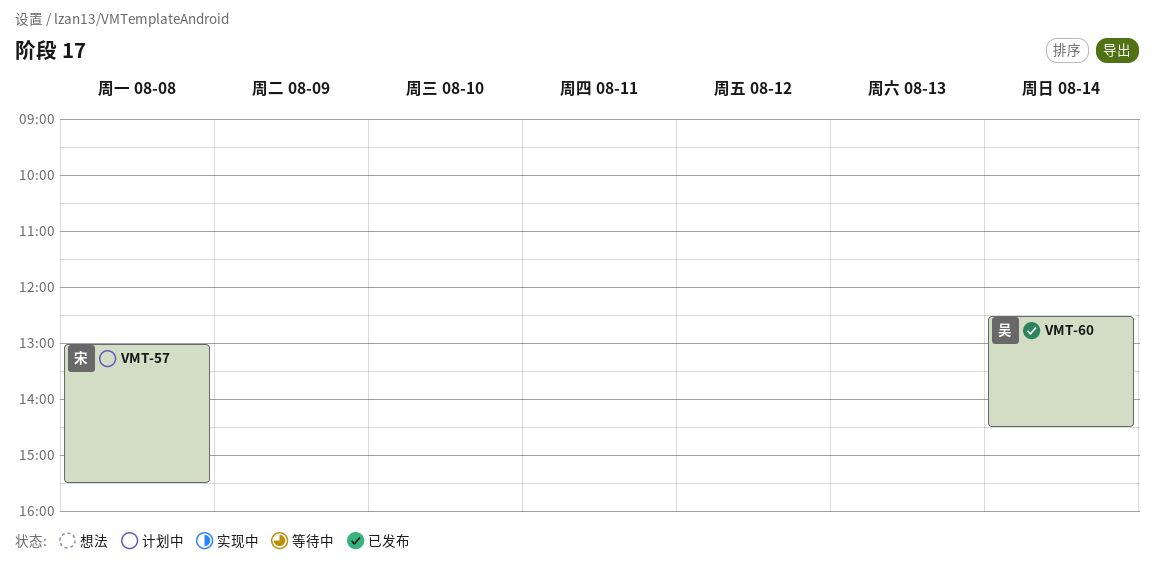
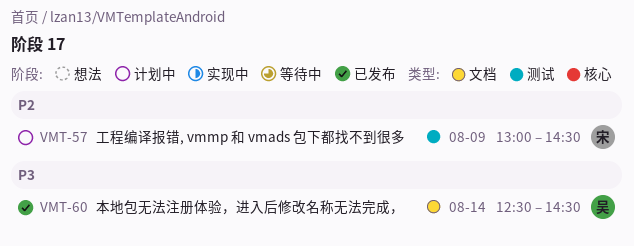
VMT-57, day: Aug 8 -> Aug 9
VMT-57, ends: 15:30 -> 14:30

